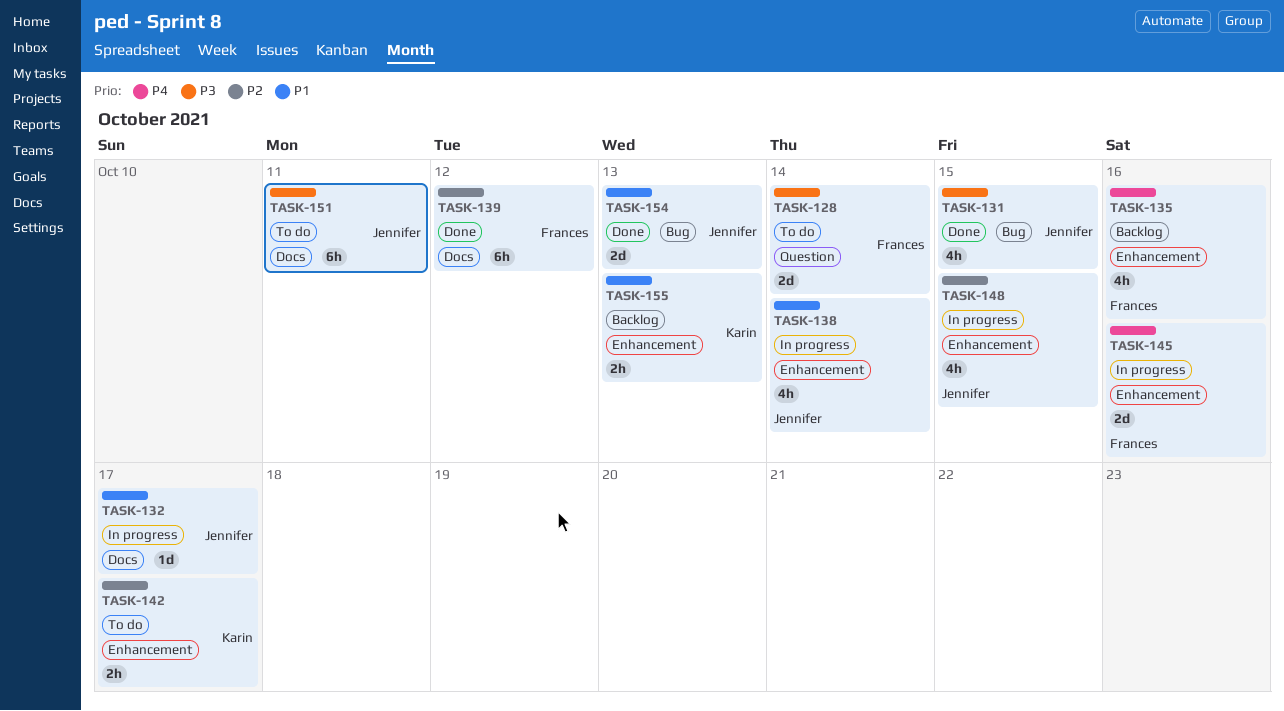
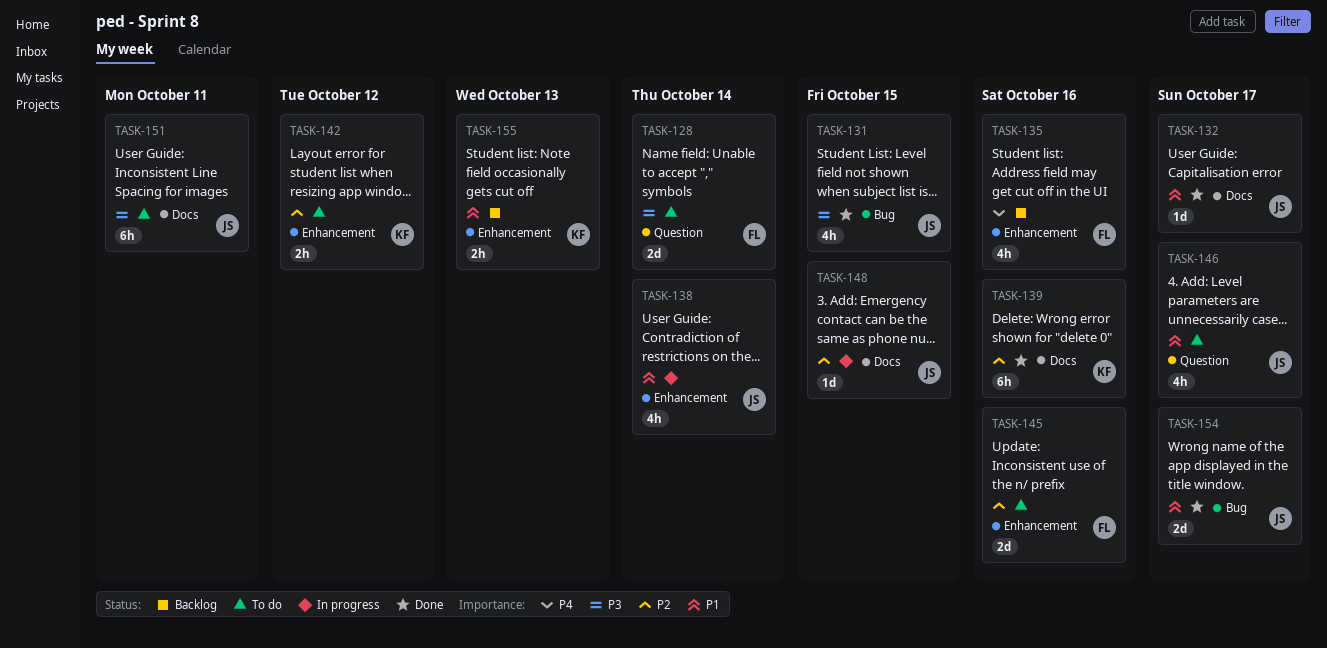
TASK-132, status: In progress -> Done
TASK-139, owner: Frances -> Karin
TASK-139, due: Oct 12 -> Oct 16
TASK-142, due: Oct 17 -> Oct 12
TASK-145, status: In progress -> To do
TASK-145, priority: P4 -> P2
TASK-146: none -> present
TASK-148, label: Enhancement -> Docs
TASK-148, estimate: 4h -> 1d
TASK-154, due: Oct 13 -> Oct 17

